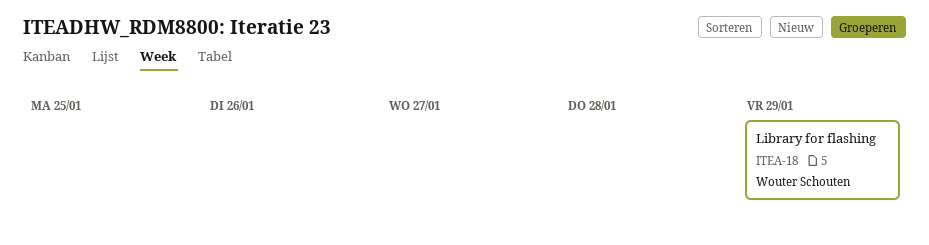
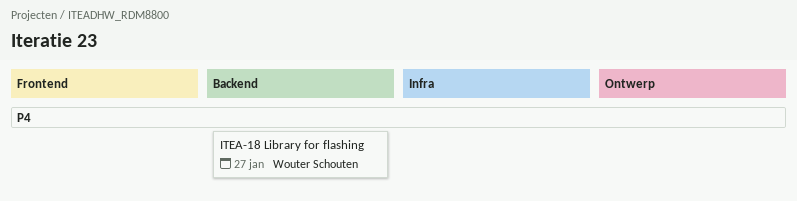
ITEA-18, due: Jan 29 -> Jan 27

